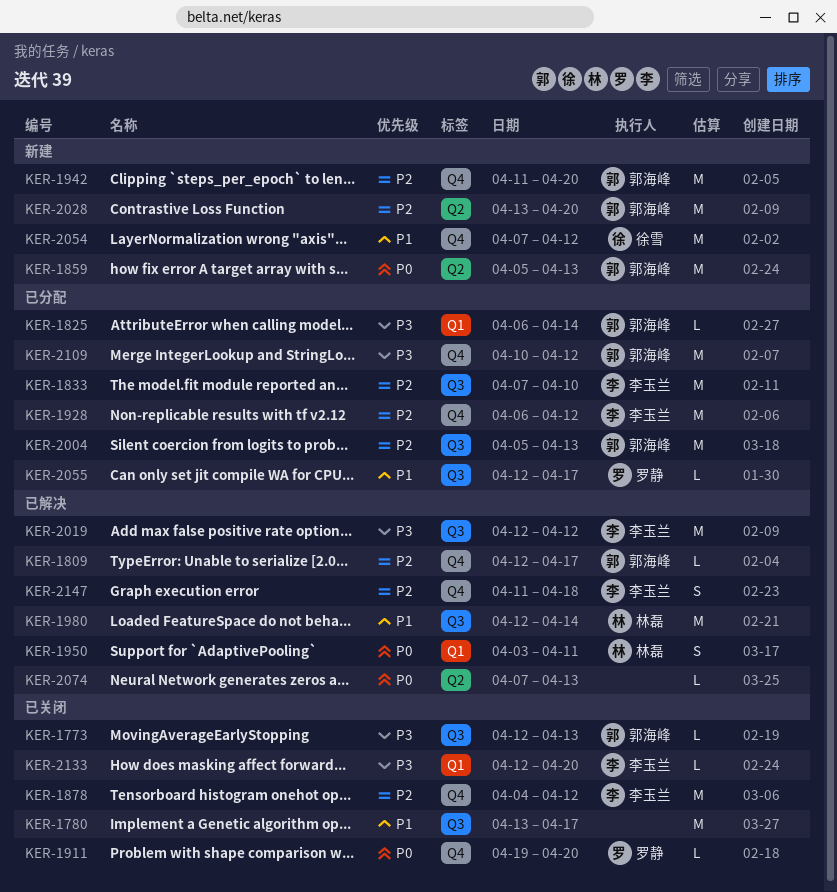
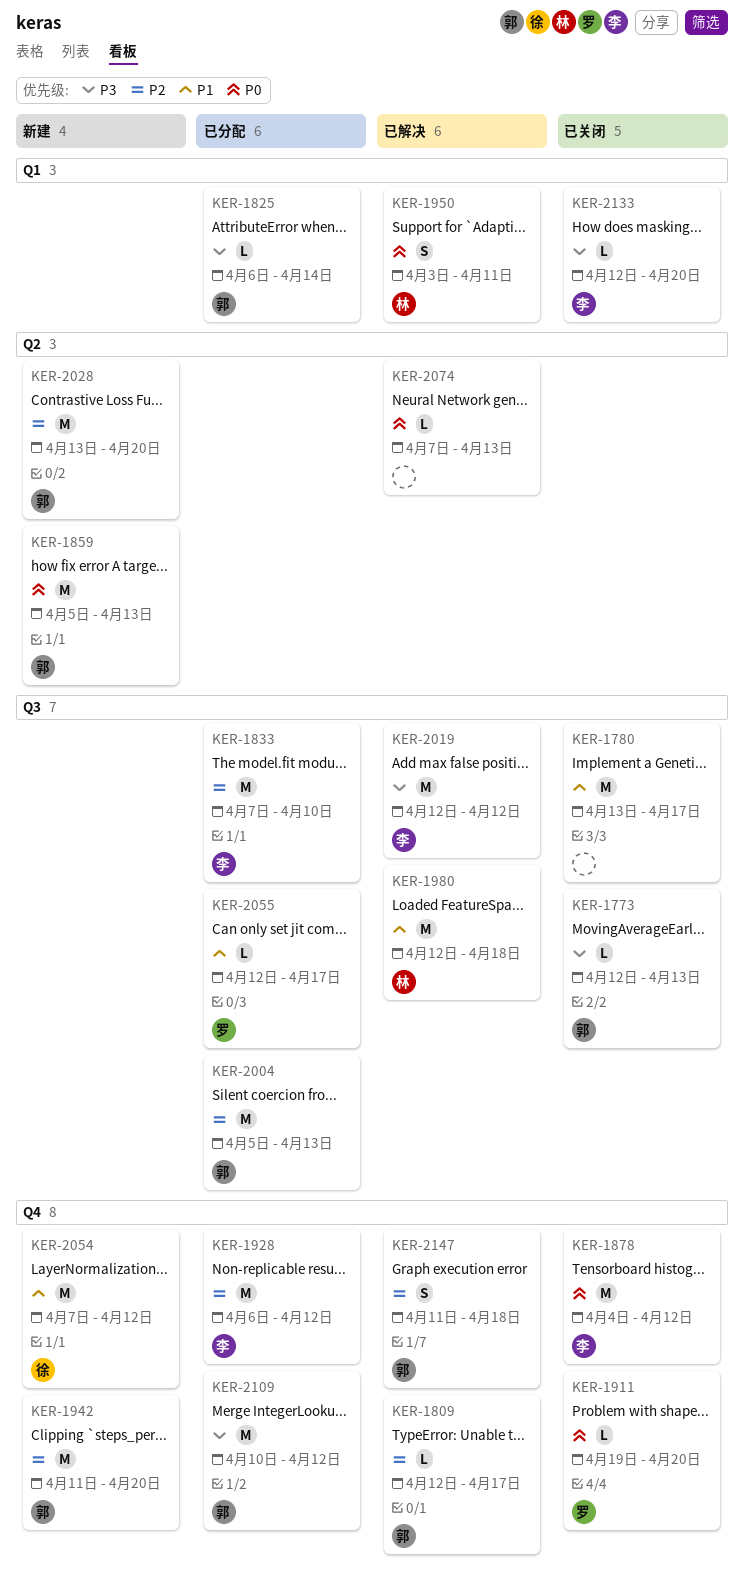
KER-1878, priority: P2 -> P0
KER-1980, due: Apr 14 -> Apr 18
KER-2147, owner: 李玉兰 -> 郭海峰

